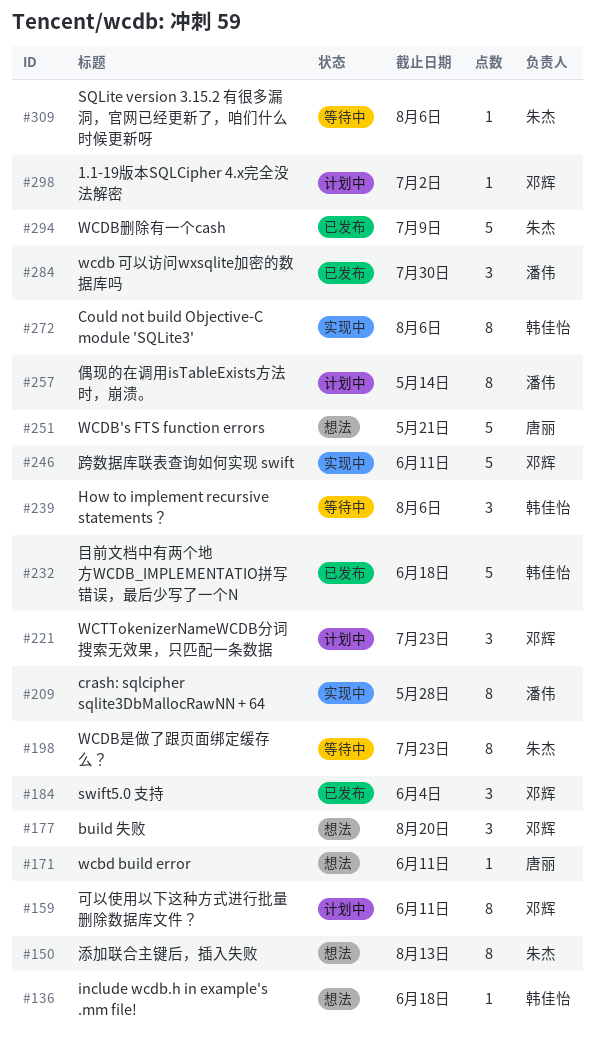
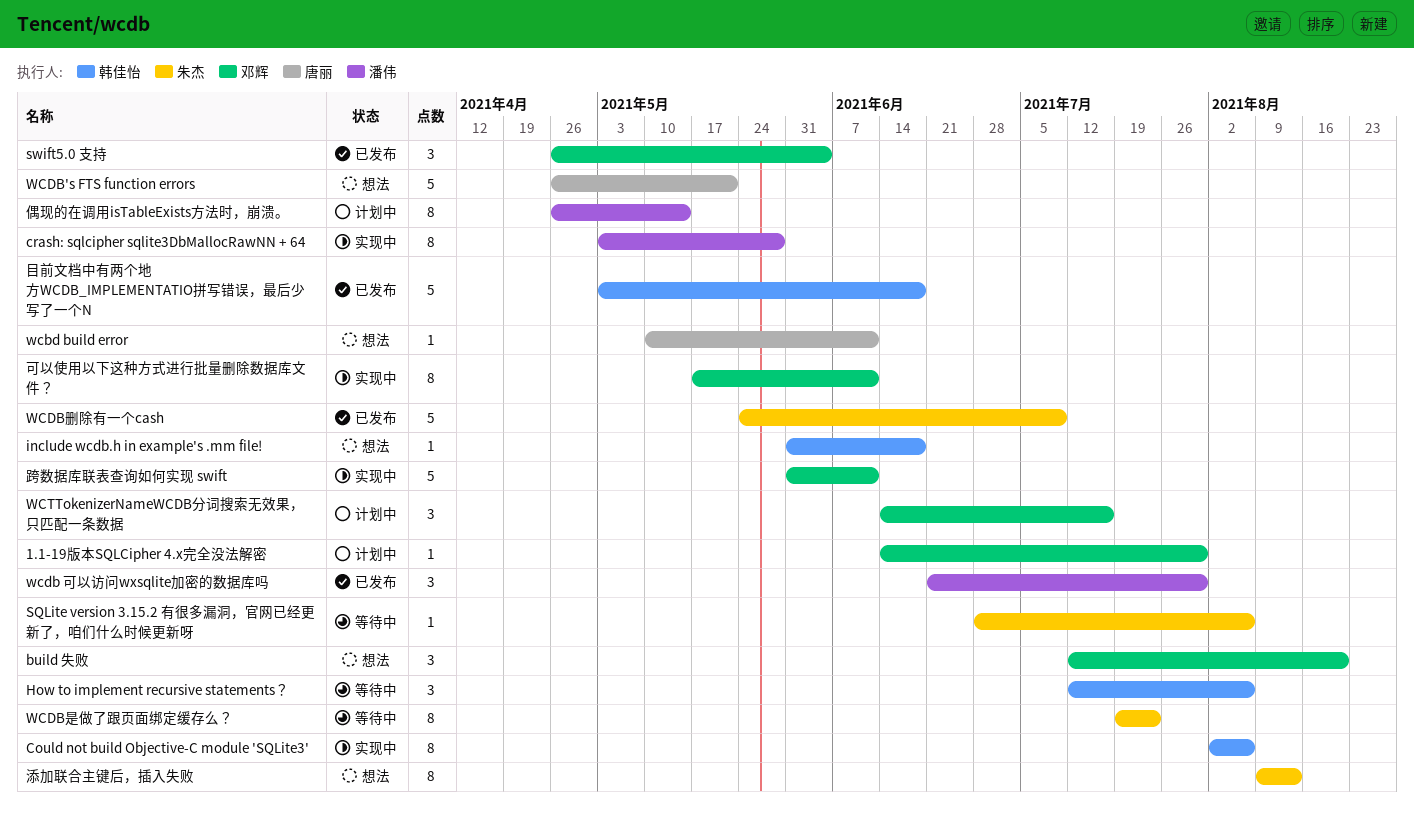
1.1-19版本SQLCipher 4.x完全没法解密, due: Jul 2 -> Jul 30
WCTTokenizerNameWCDB分词搜索无效果，只匹配一条数据, due: Jul 23 -> Jul 16
可以使用以下这种方式进行批量删除数据库文件？, status: 计划中 -> 实现中

